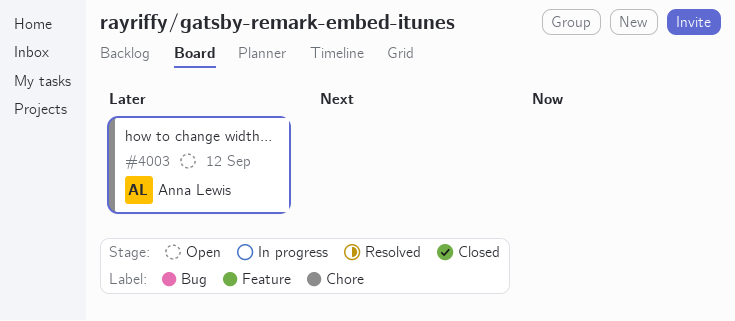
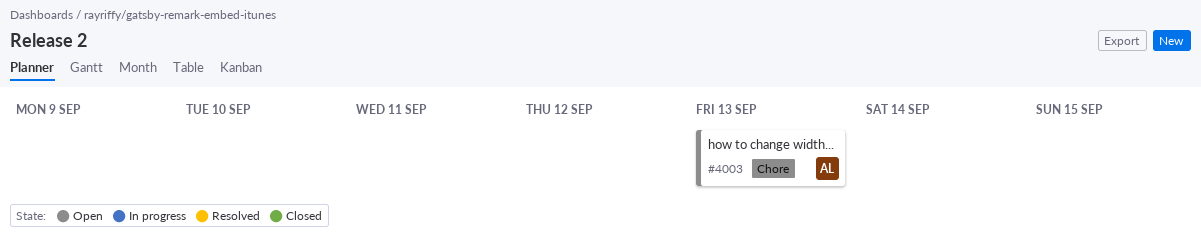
#4003, due: Sep 12 -> Sep 13

